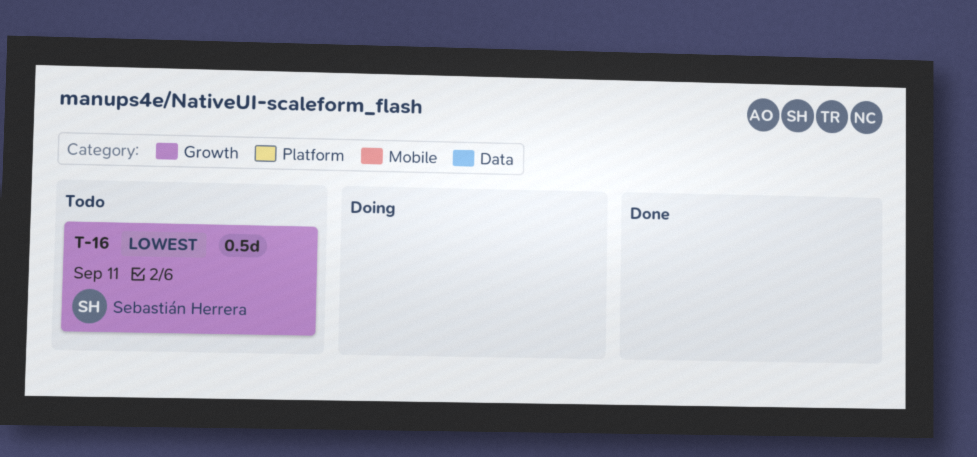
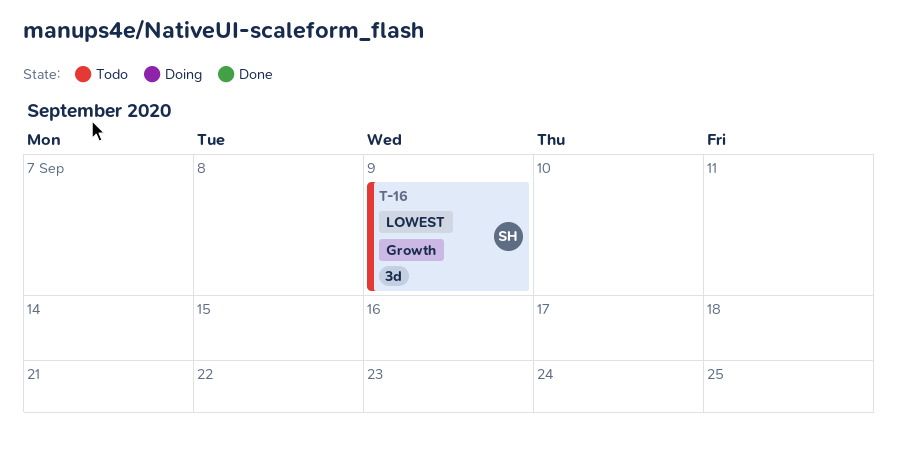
T-16, estimate: 0.5d -> 3d
T-16, due: Sep 11 -> Sep 9

